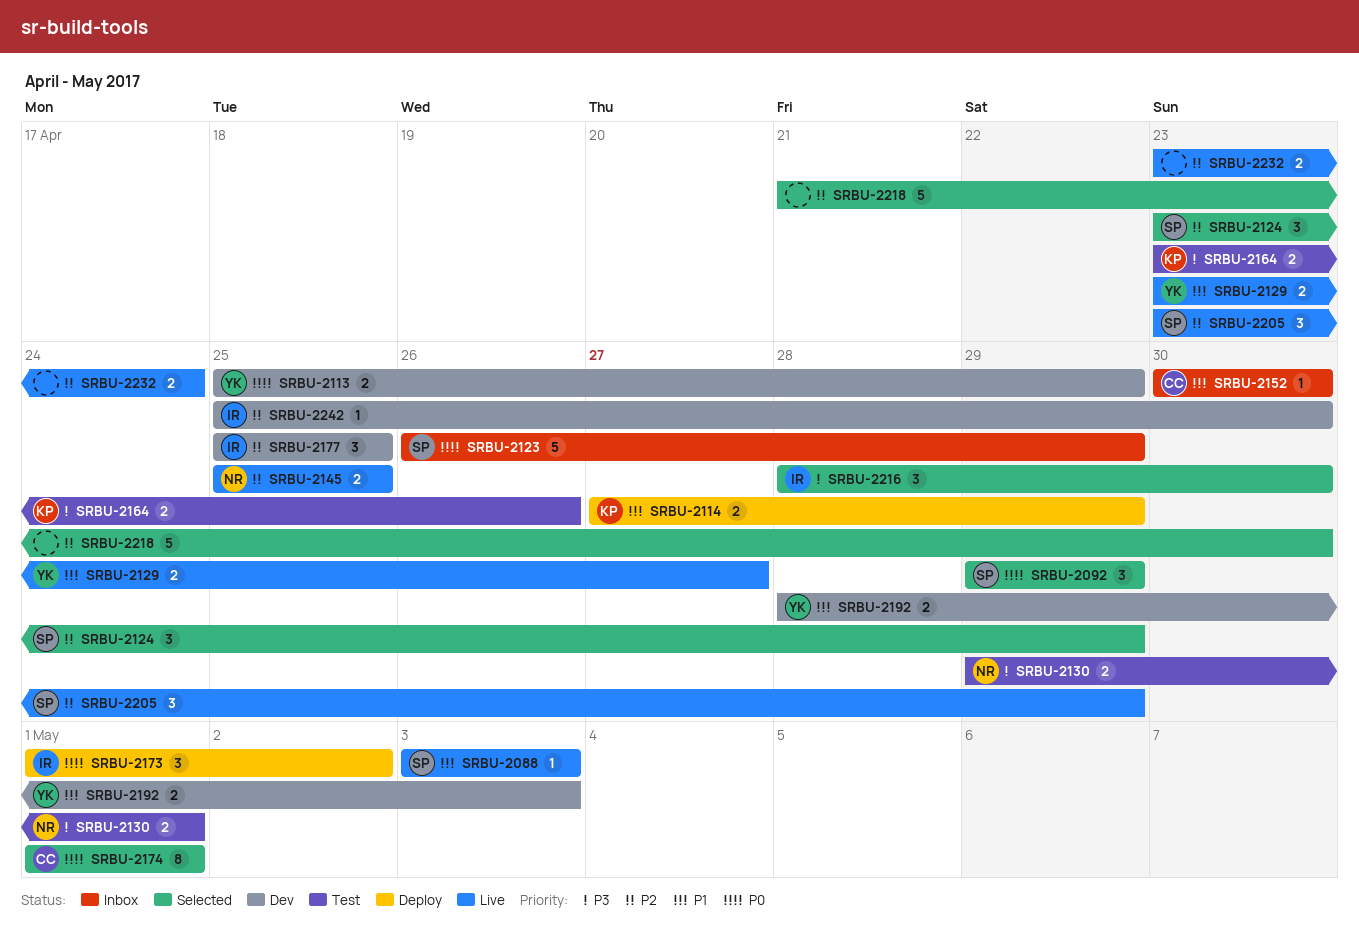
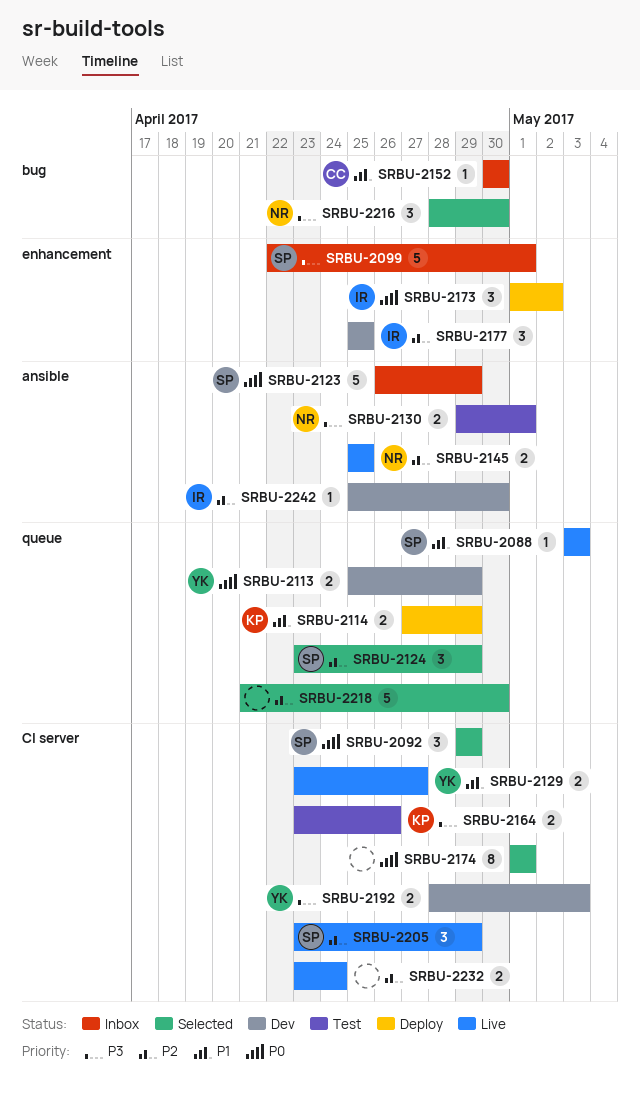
SRBU-2099: none -> present
SRBU-2174, owner: CC -> none
SRBU-2192, priority: P1 -> P3
SRBU-2216, owner: IR -> NR

